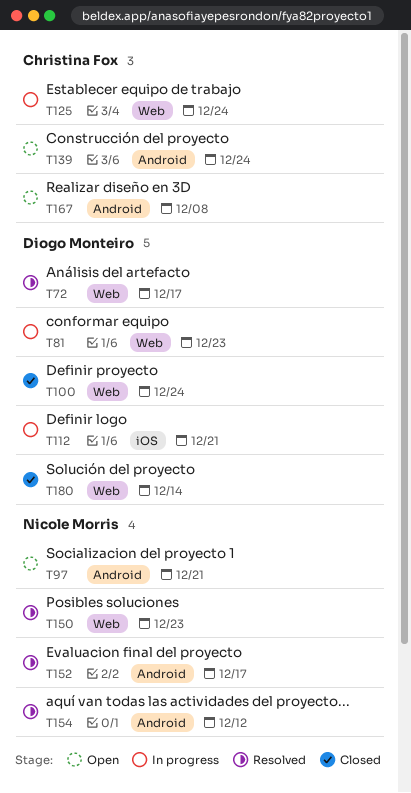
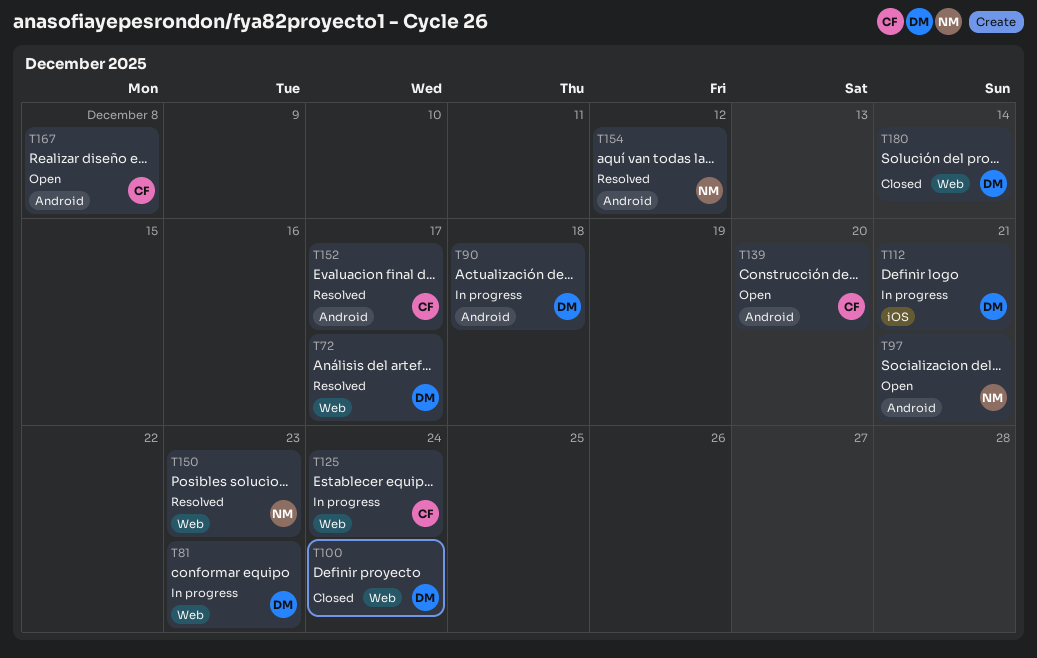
T90: none -> present
T139, due: Dec 24 -> Dec 20
T152, owner: Nicole Morris -> Christina Fox

